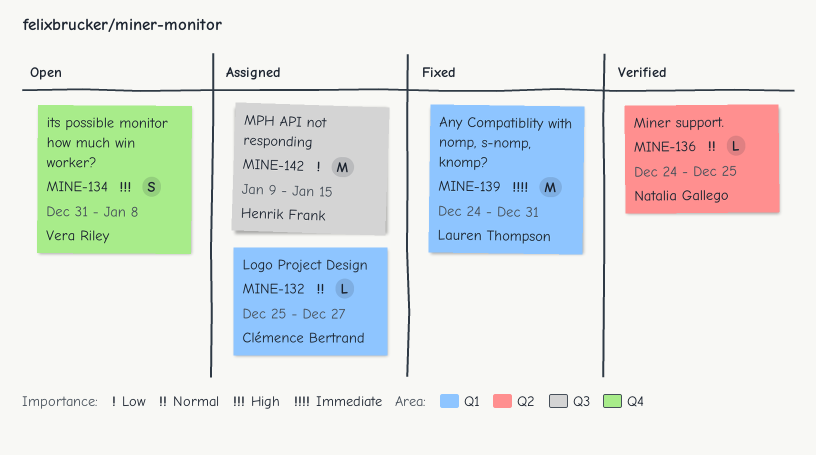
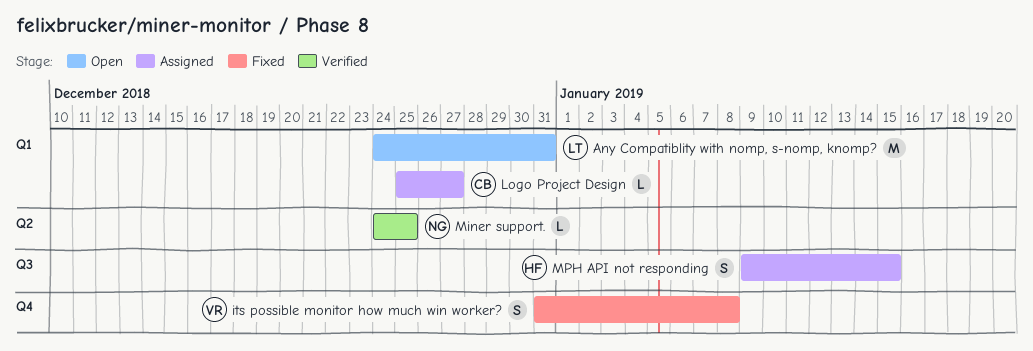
Any Compatiblity with nomp, s-nomp, knomp?, status: Fixed -> Open
its possible monitor how much win worker?, status: Open -> Fixed
MPH API not responding, estimate: M -> S

